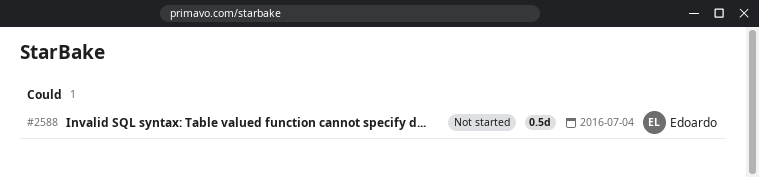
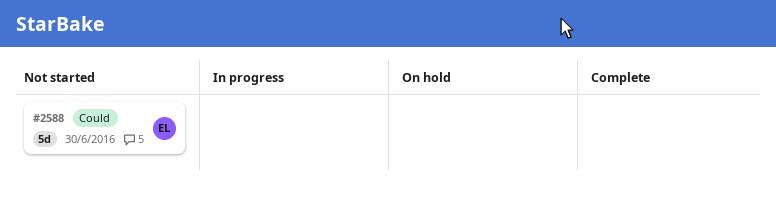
#2588, estimate: 0.5d -> 5d
#2588, due: Jul 4 -> Jun 30

